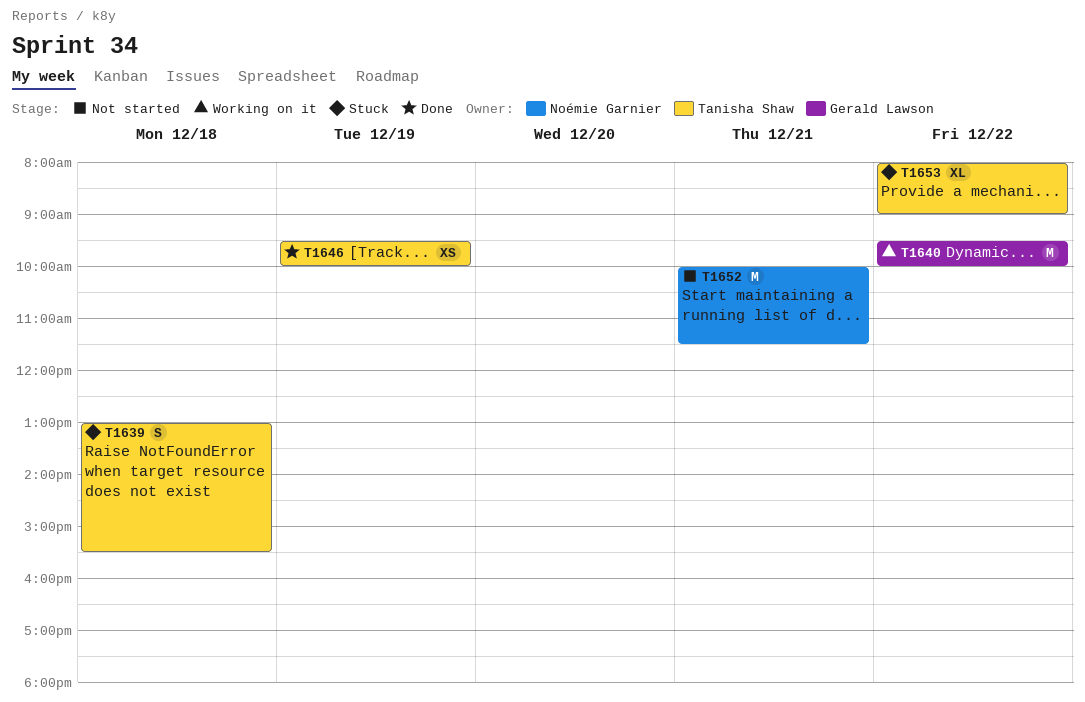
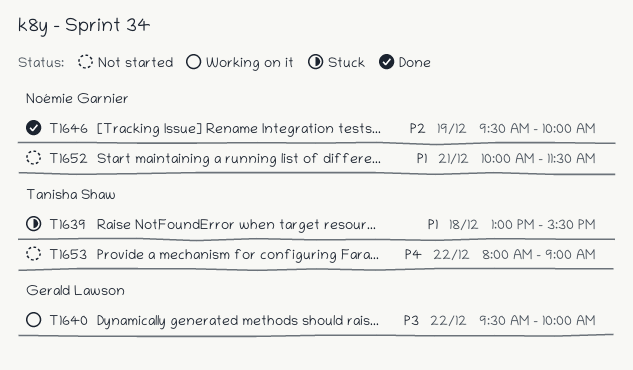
T1646, owner: Tanisha Shaw -> Noémie Garnier
T1653, status: Stuck -> Not started

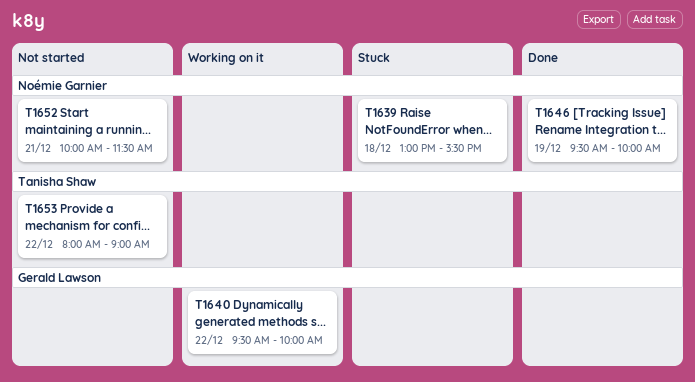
T1639, owner: Tanisha Shaw -> Noémie Garnier

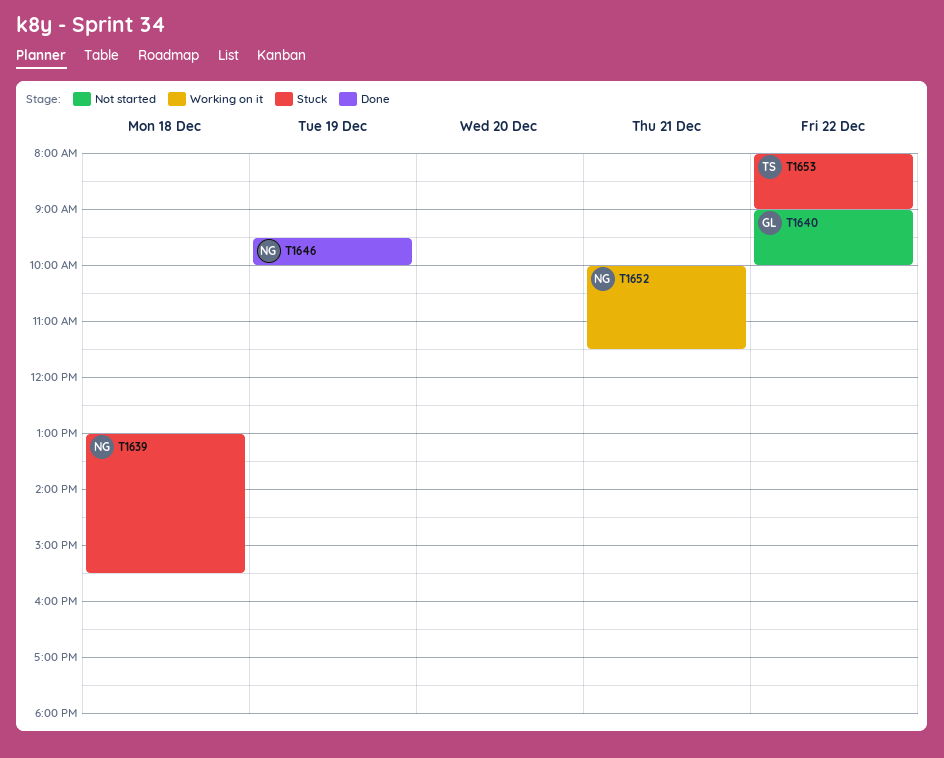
T1640, status: Working on it -> Not started
T1640, begins: 09:30 -> 09:00
T1652, status: Not started -> Working on it
T1653, status: Not started -> Stuck

